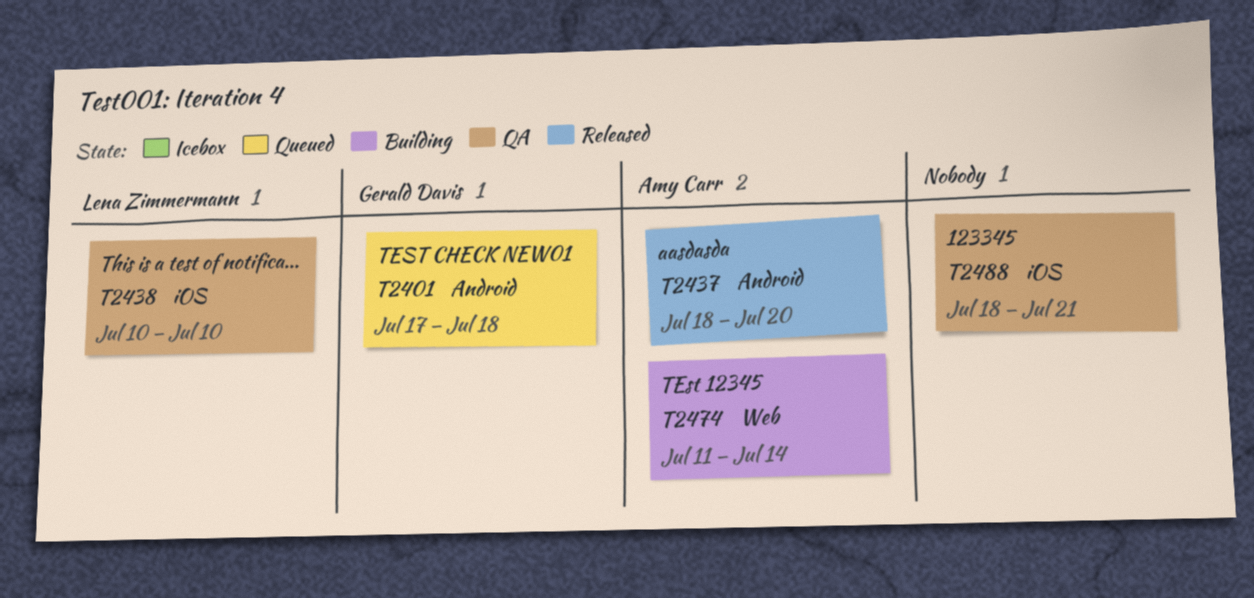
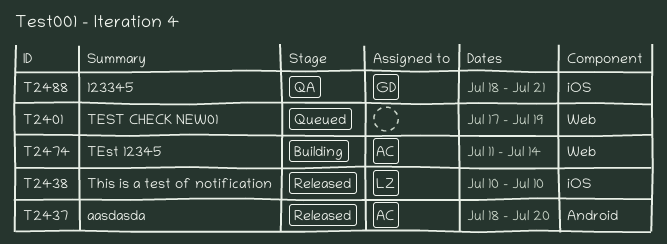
T2401, owner: Gerald Davis -> none
T2401, label: Android -> Web
T2401, due: Jul 18 -> Jul 19
T2438, status: QA -> Released
T2488, owner: none -> Gerald Davis

